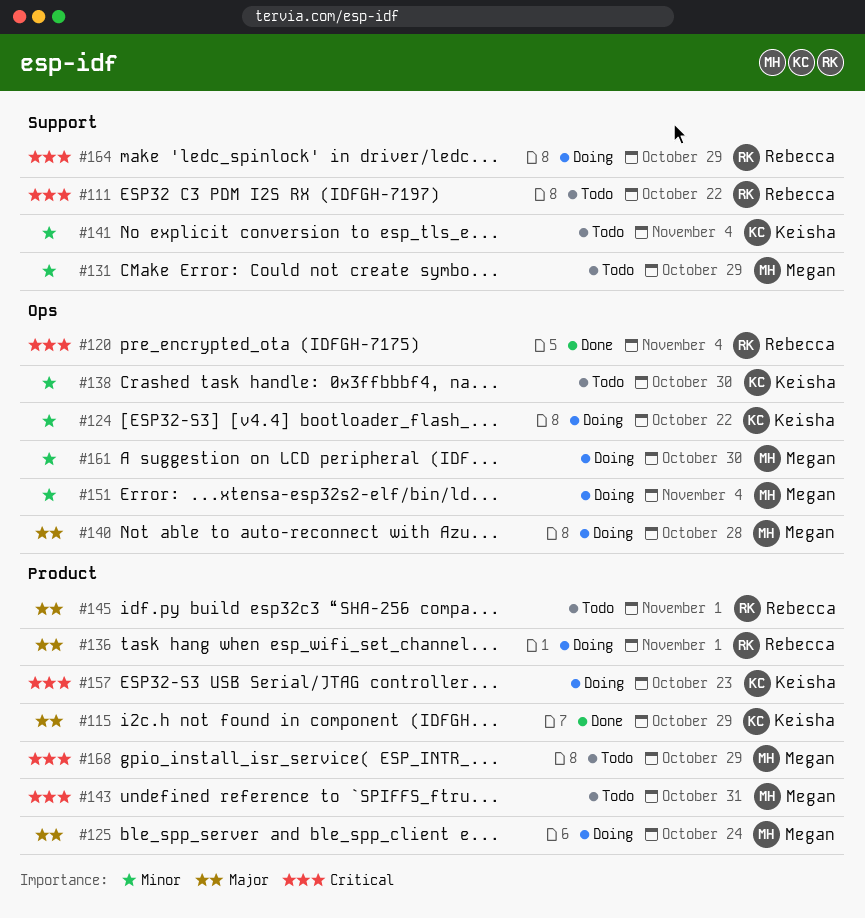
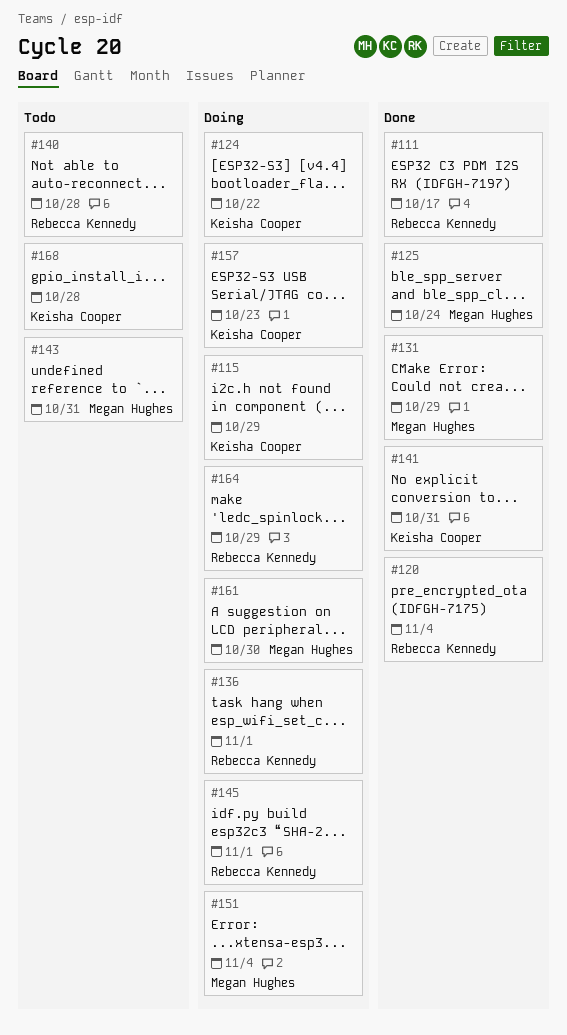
#111, status: Todo -> Done
#111, due: Oct 22 -> Oct 17
#115, status: Done -> Doing
#125, status: Doing -> Done
#131, status: Todo -> Done
#138: present -> none
#140, status: Doing -> Todo
#140, owner: Megan Hughes -> Rebecca Kennedy
#141, status: Todo -> Done
#141, due: Nov 4 -> Oct 31
#145, status: Todo -> Doing
#168, owner: Megan Hughes -> Keisha Cooper
#168, due: Oct 29 -> Oct 28

